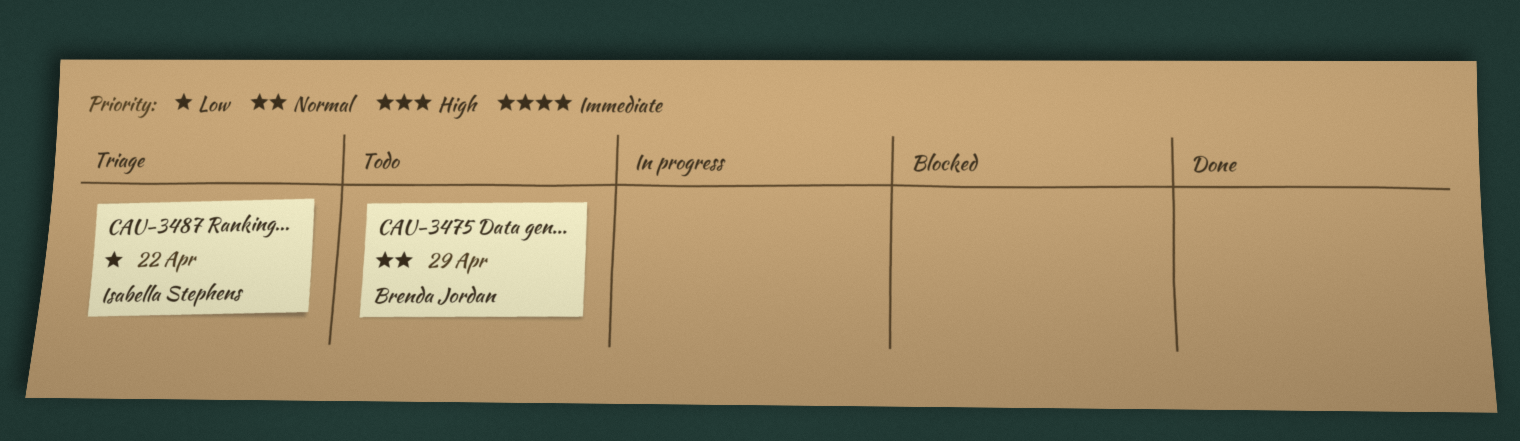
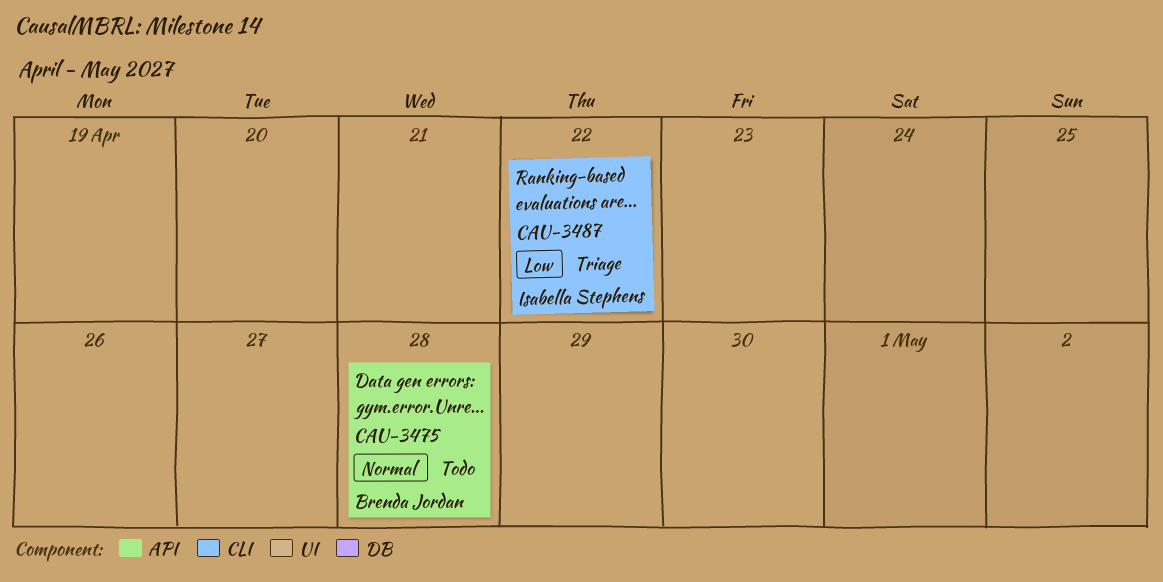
CAU-3475, due: Apr 29 -> Apr 28

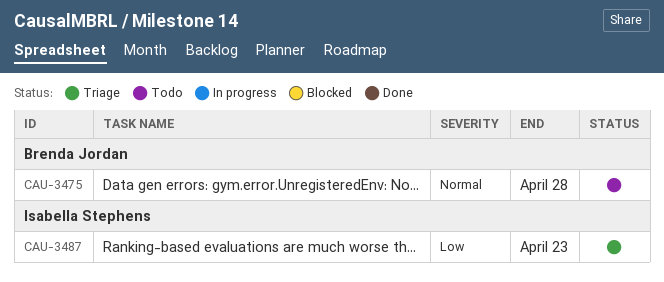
CAU-3487, due: Apr 22 -> Apr 23

